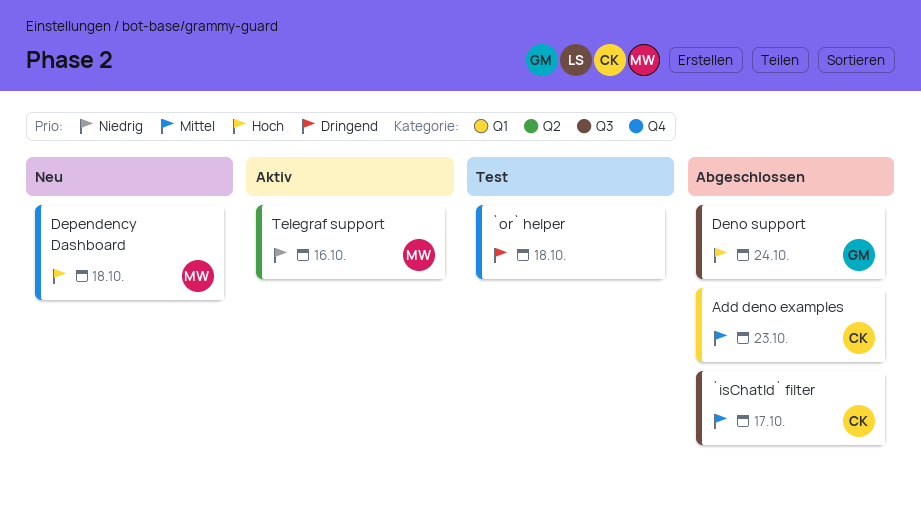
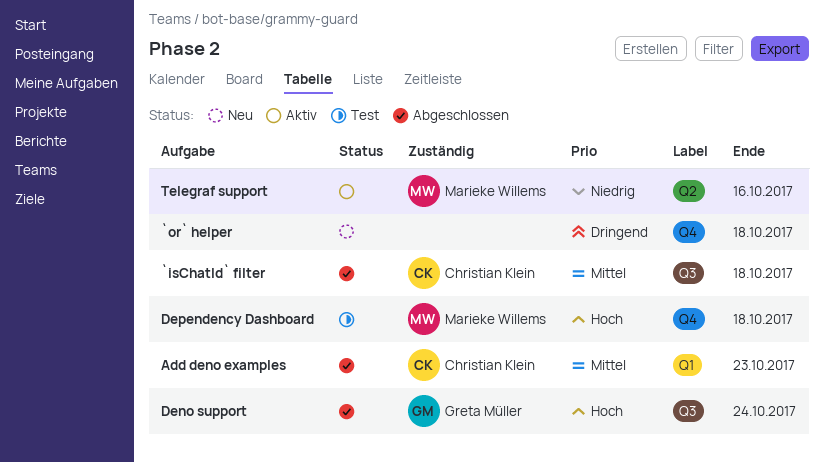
`isChatId` filter, due: Oct 17 -> Oct 18
`or` helper, status: Test -> Neu
Dependency Dashboard, status: Neu -> Test

